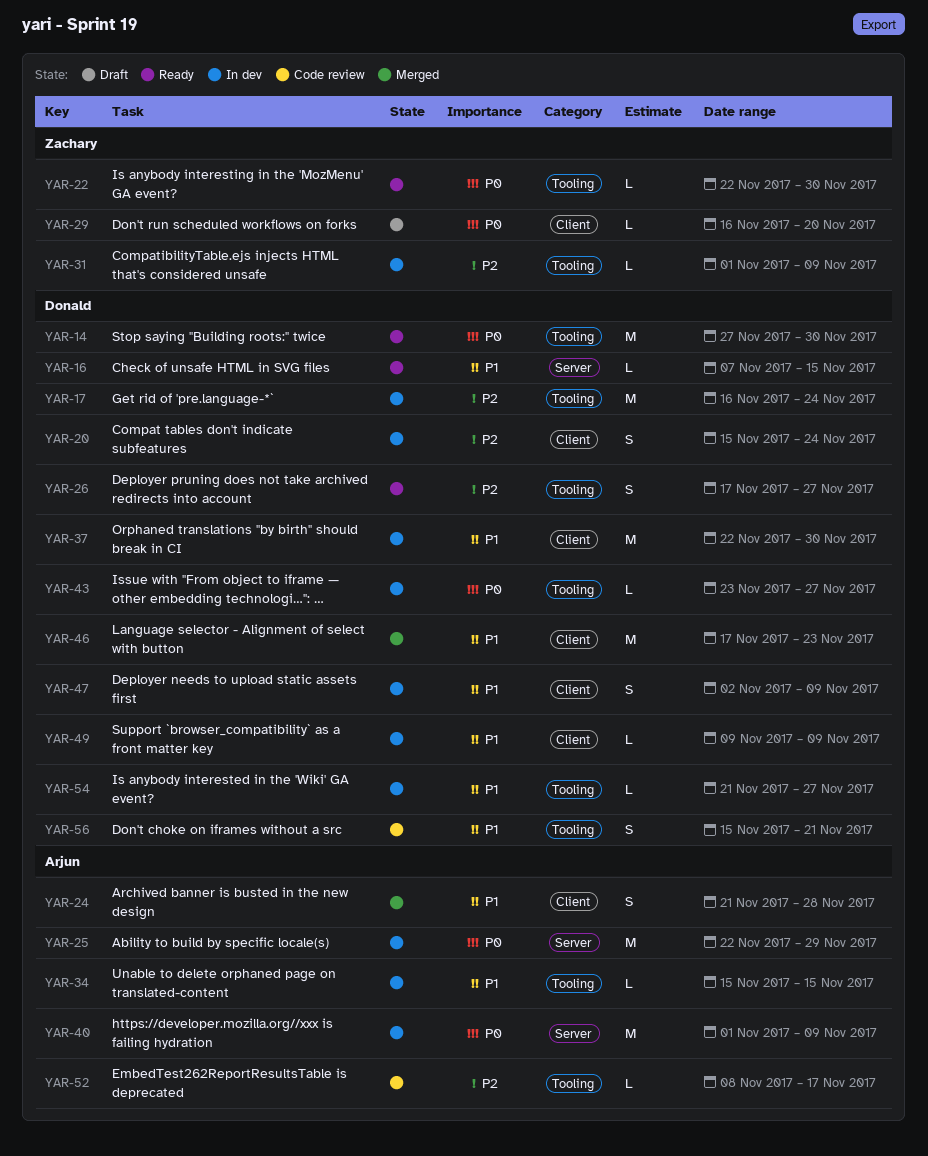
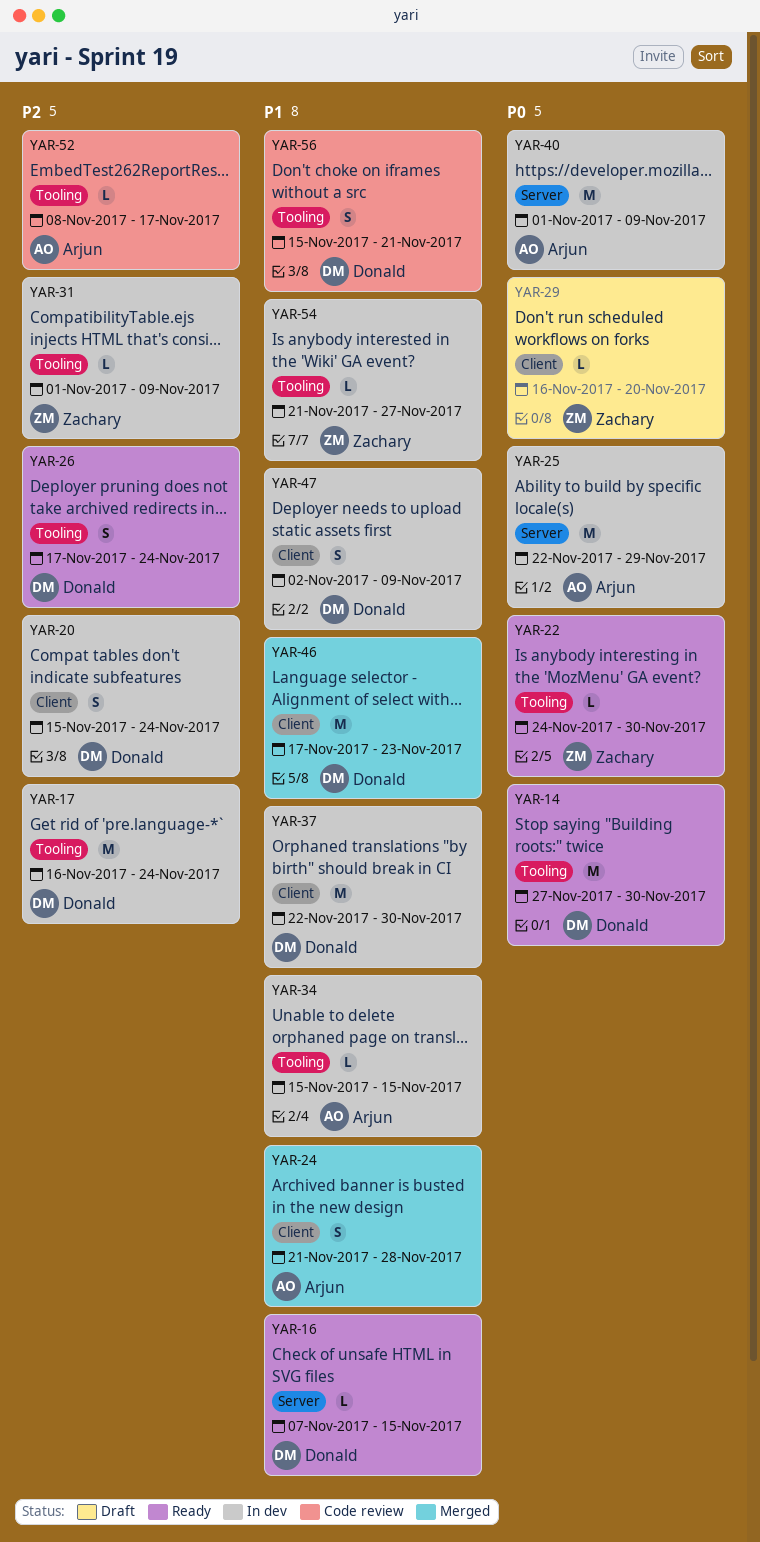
YAR-22, start: Nov 22 -> Nov 24
YAR-26, due: Nov 27 -> Nov 24
YAR-43: present -> none
YAR-49: present -> none
YAR-54, owner: Donald -> Zachary

